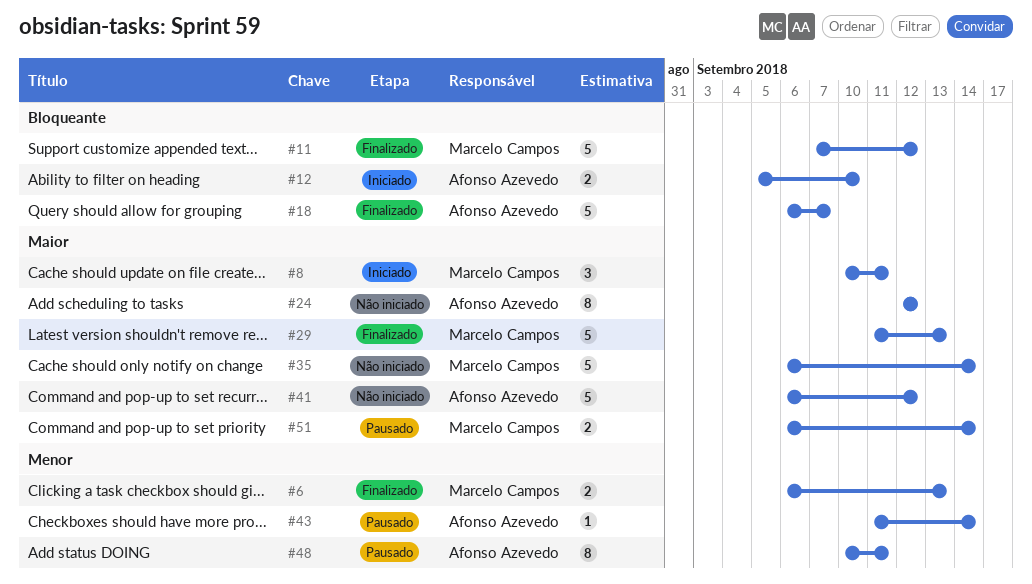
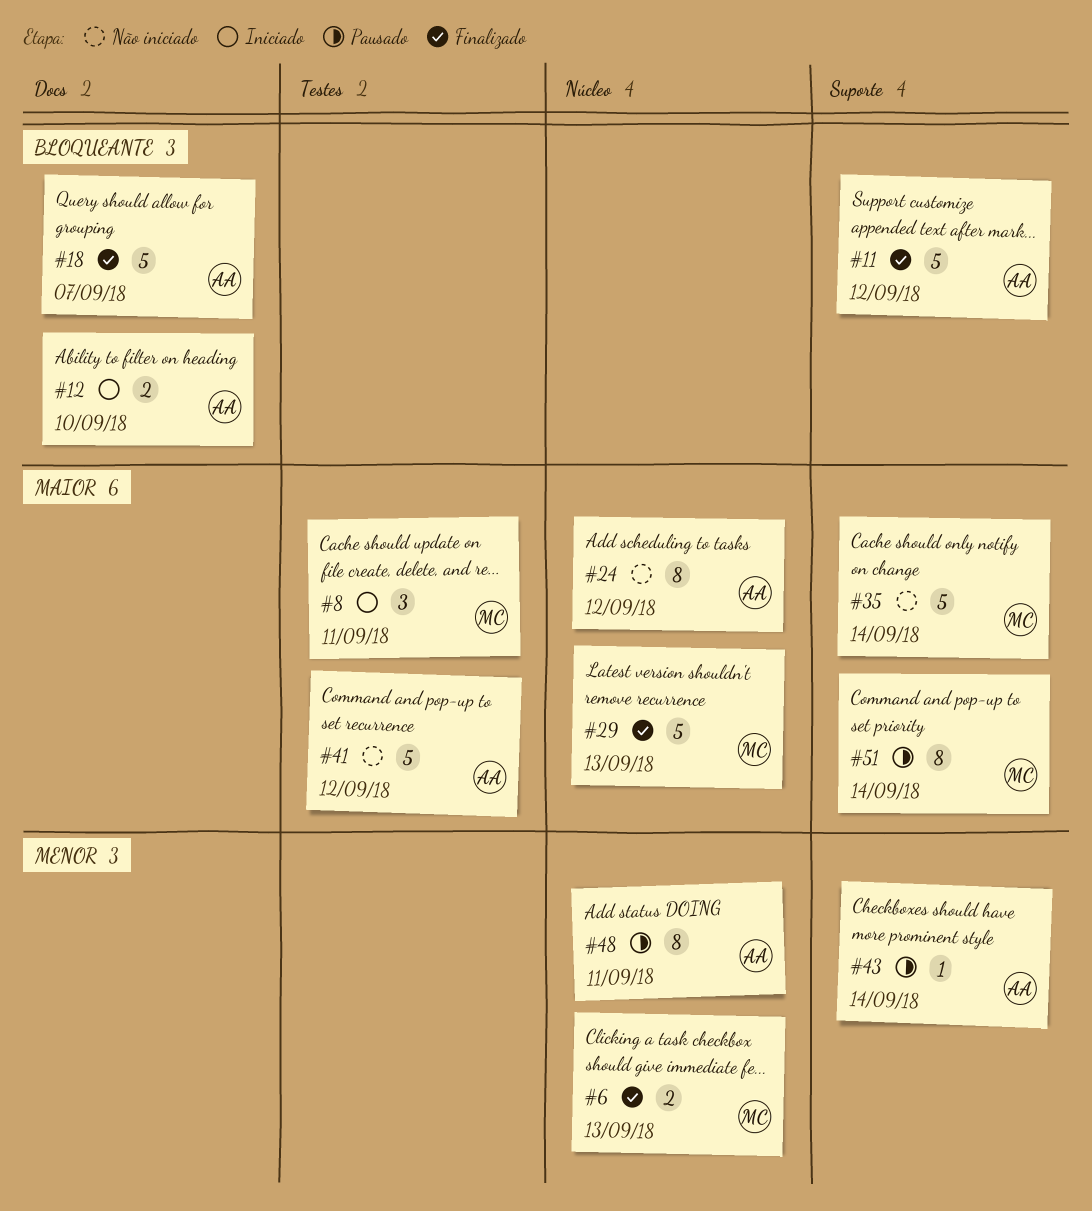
#11, owner: Marcelo Campos -> Afonso Azevedo
#51, estimate: 2 -> 8

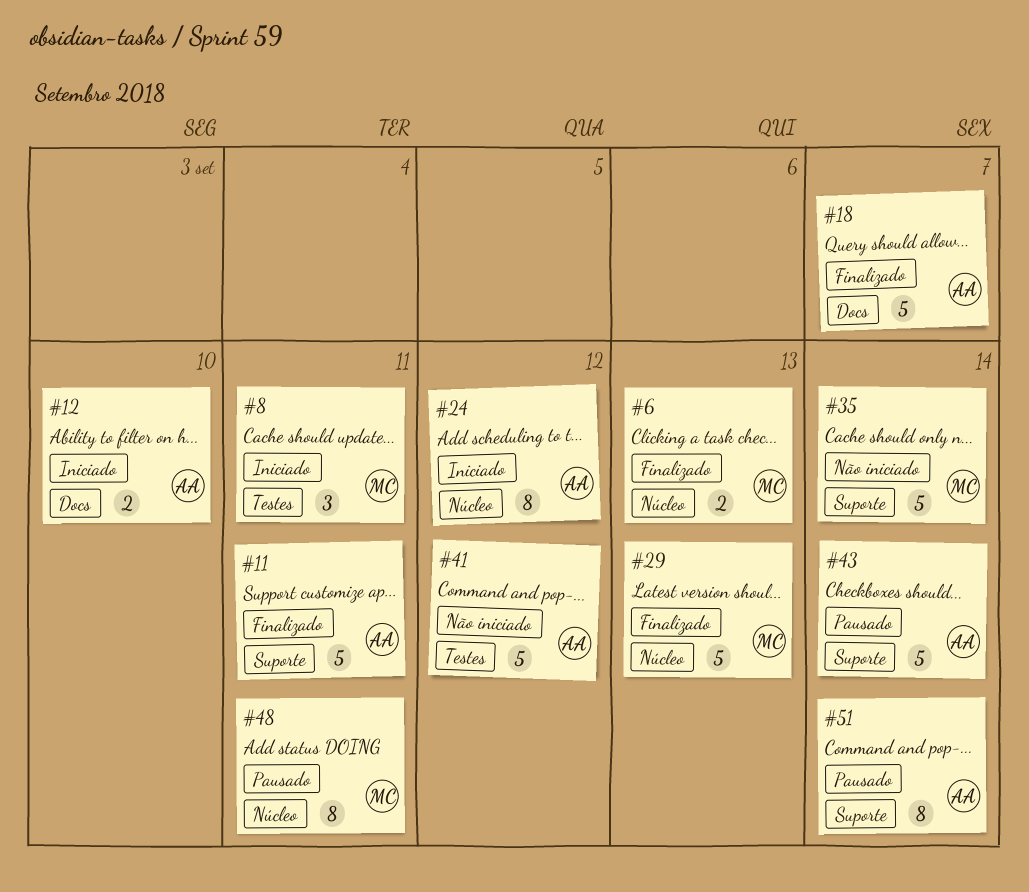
#11, due: Sep 12 -> Sep 11
#24, status: Não iniciado -> Iniciado
#43, estimate: 1 -> 5
#48, owner: AA -> MC
#51, owner: MC -> AA

